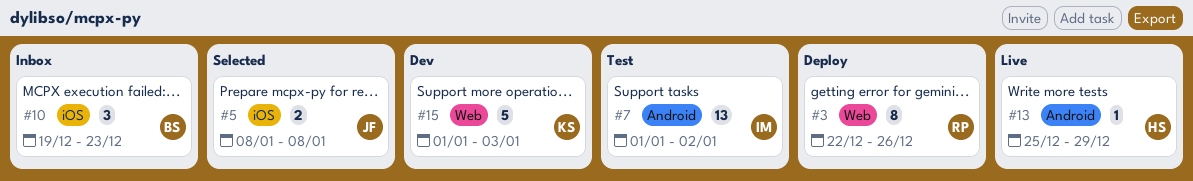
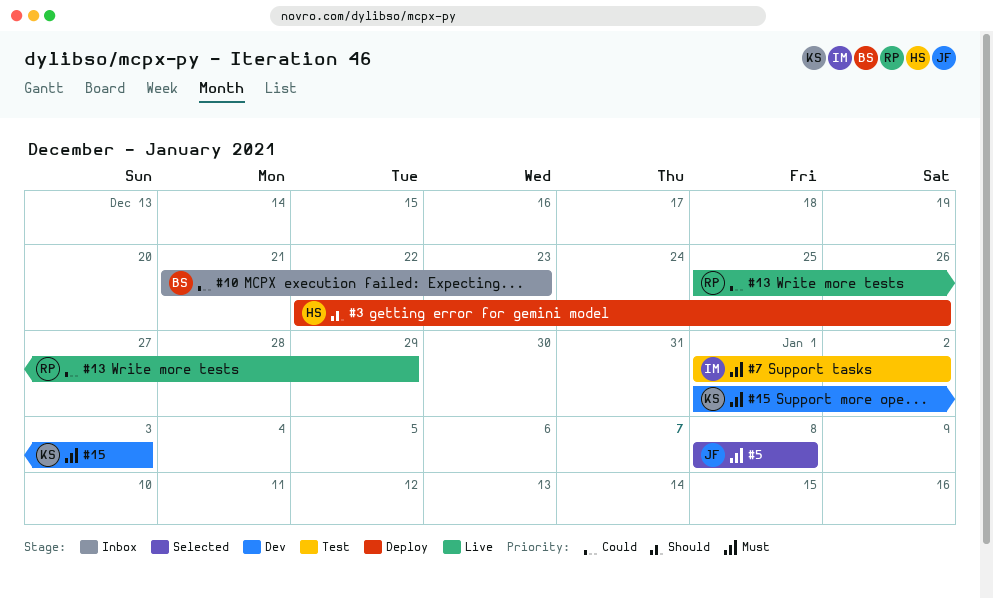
#3, owner: RP -> HS
#10, start: Dec 19 -> Dec 21
#13, owner: HS -> RP

